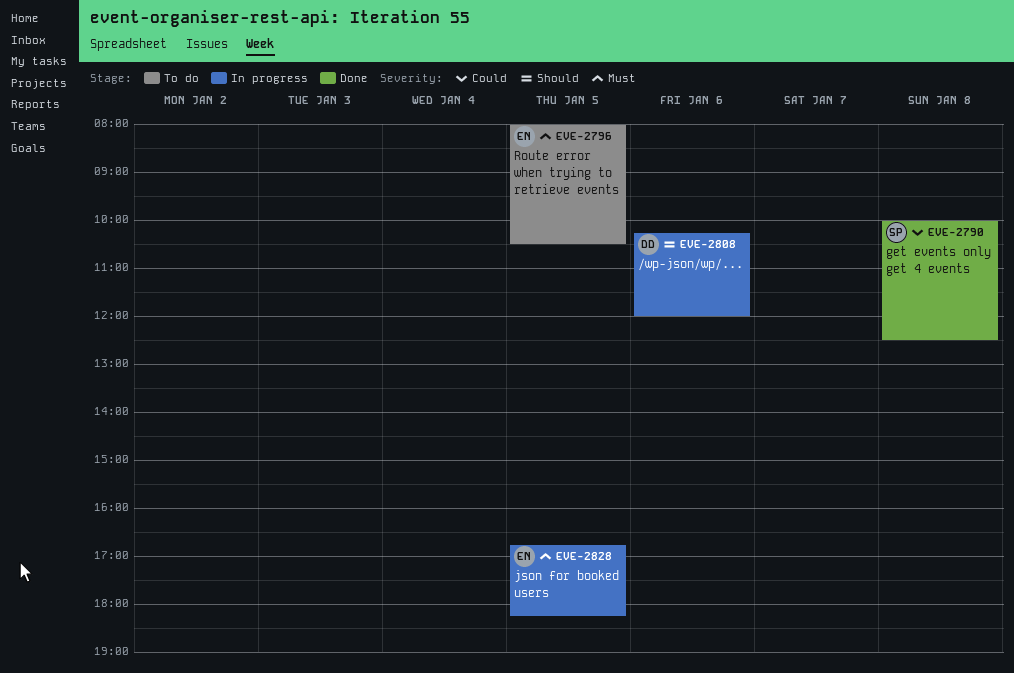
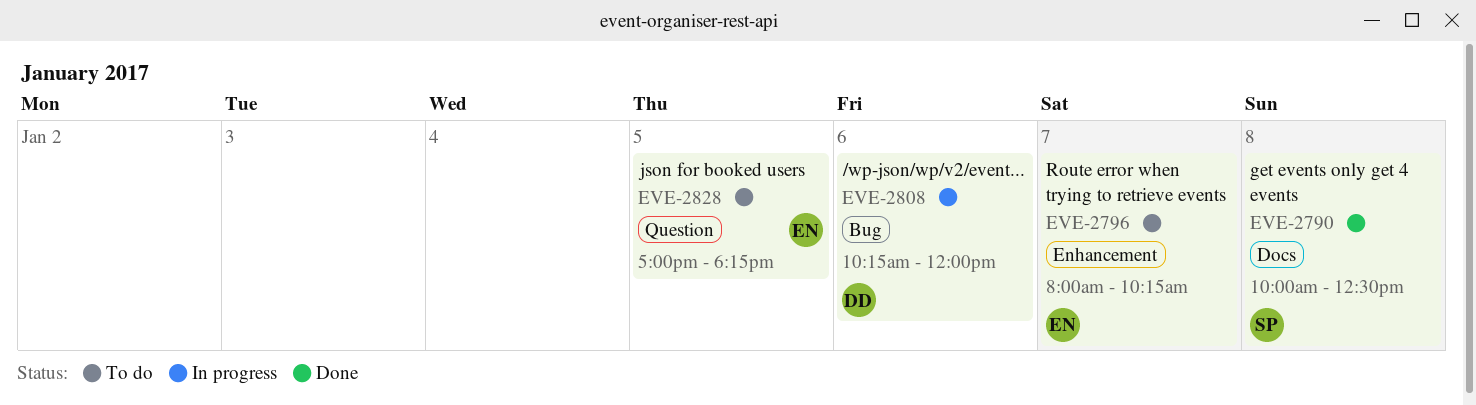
EVE-2796, day: Jan 5 -> Jan 7
EVE-2796, ends: 10:30 -> 10:15
EVE-2828, status: In progress -> To do
EVE-2828, begins: 16:45 -> 17:00

